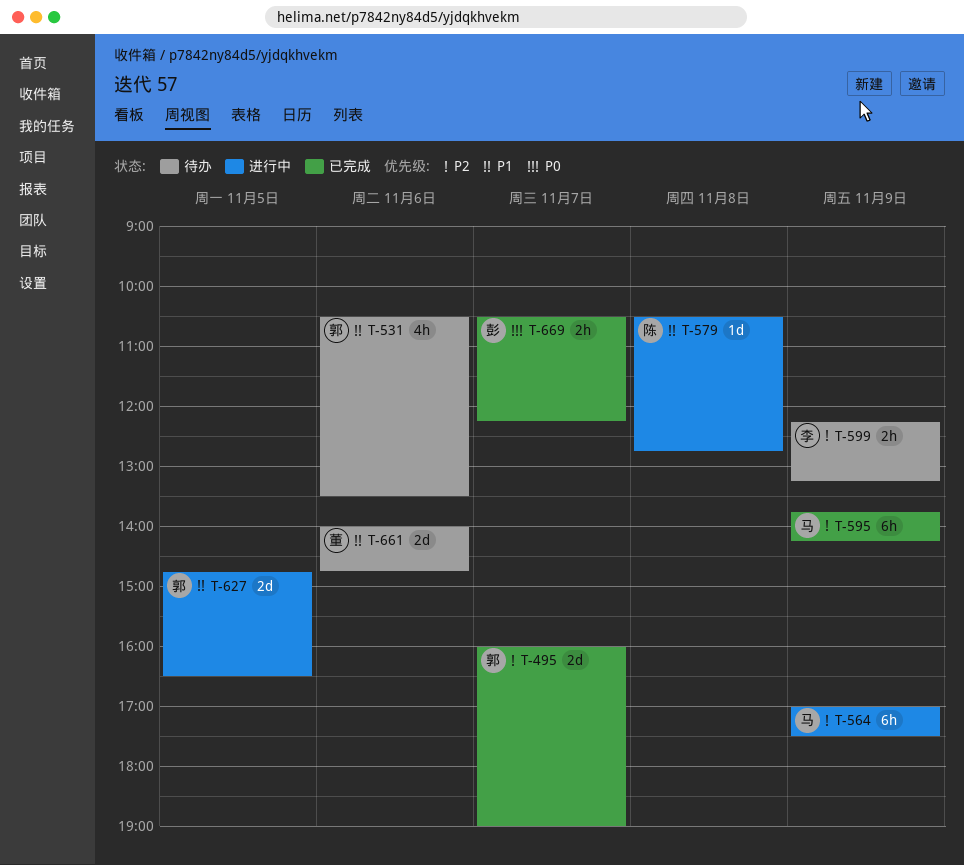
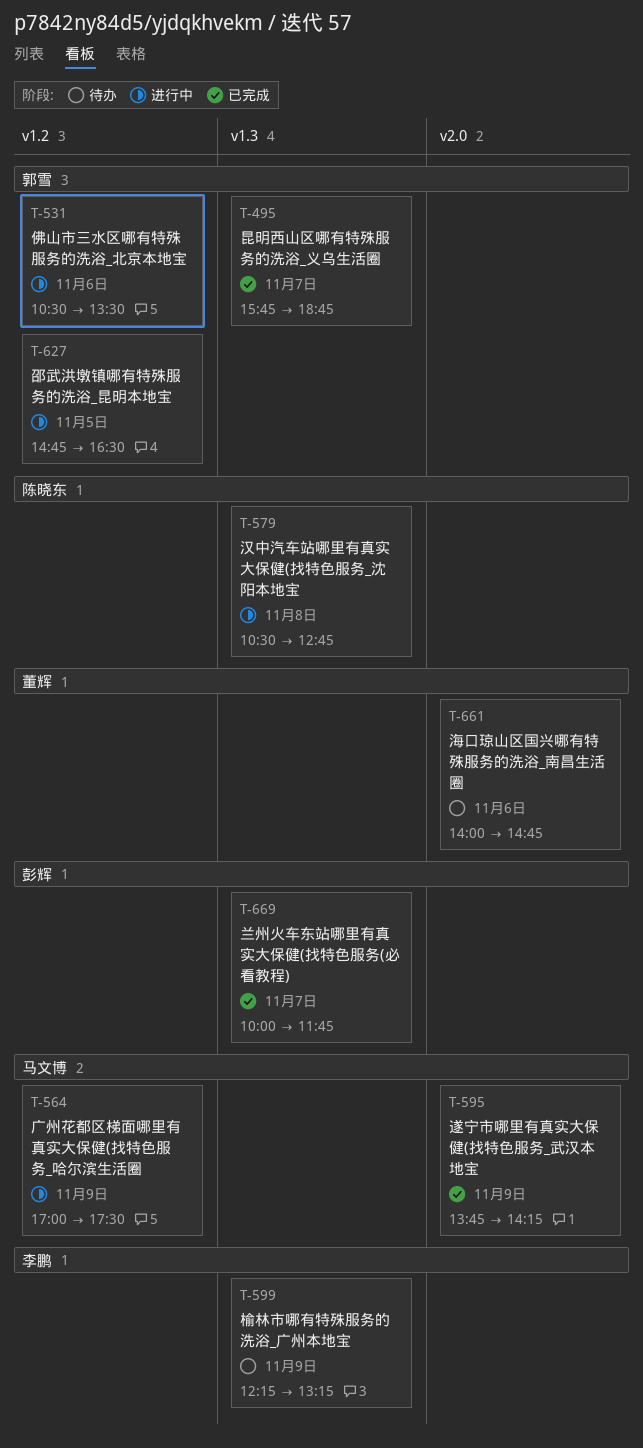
T-495, begins: 16:00 -> 15:45
T-495, ends: 19:00 -> 18:45
T-531, status: 待办 -> 进行中
T-669, begins: 10:30 -> 10:00
T-669, ends: 12:15 -> 11:45

